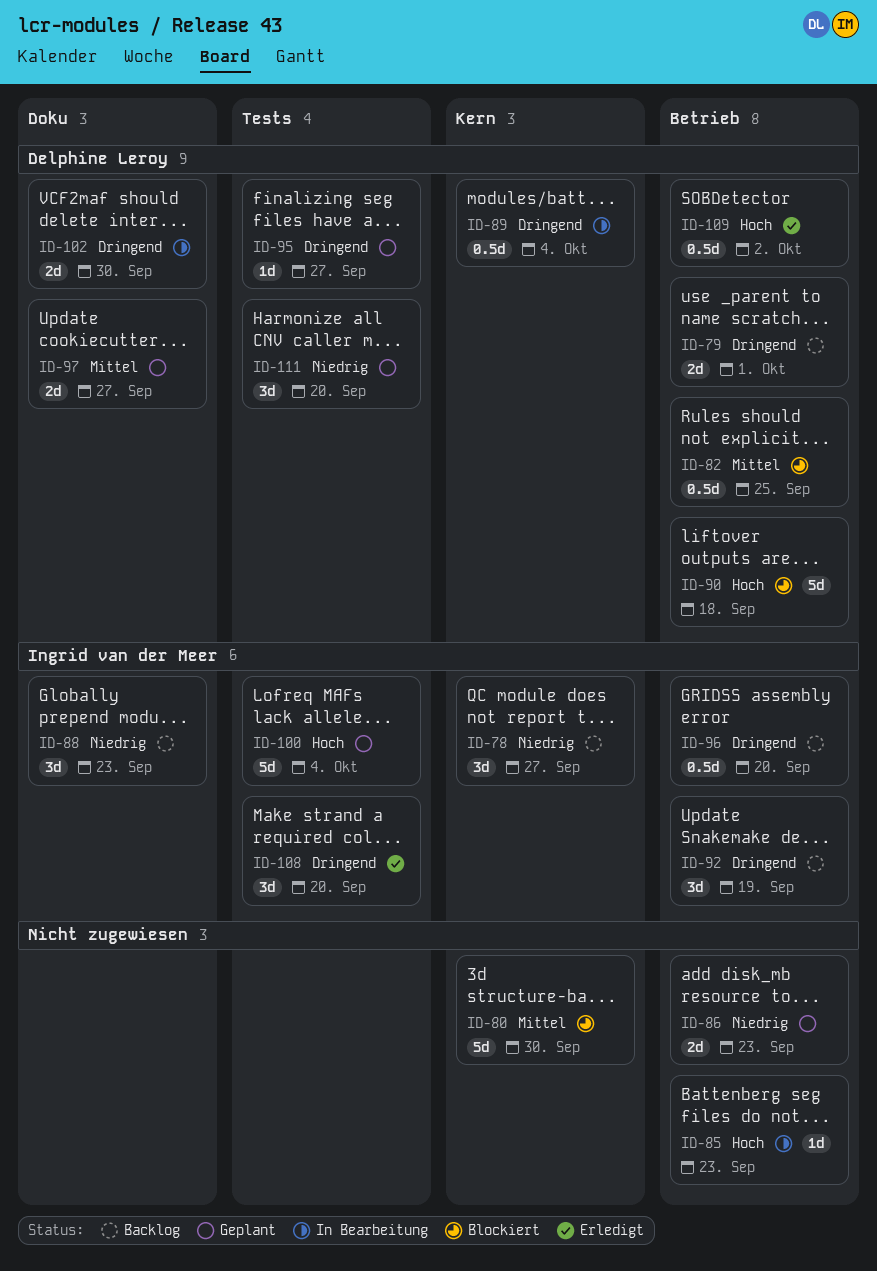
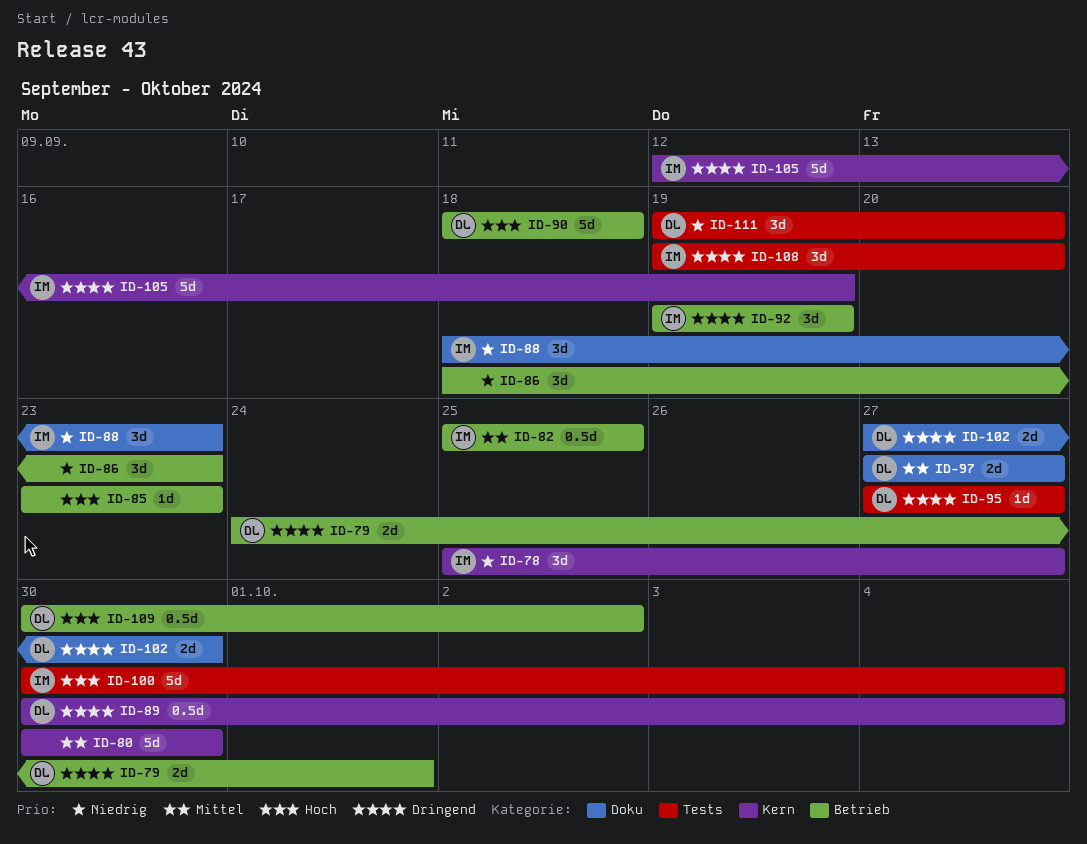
ID-82, owner: Delphine Leroy -> Ingrid van der Meer
ID-86, estimate: 2d -> 3d
ID-96: present -> none
ID-105: none -> present

